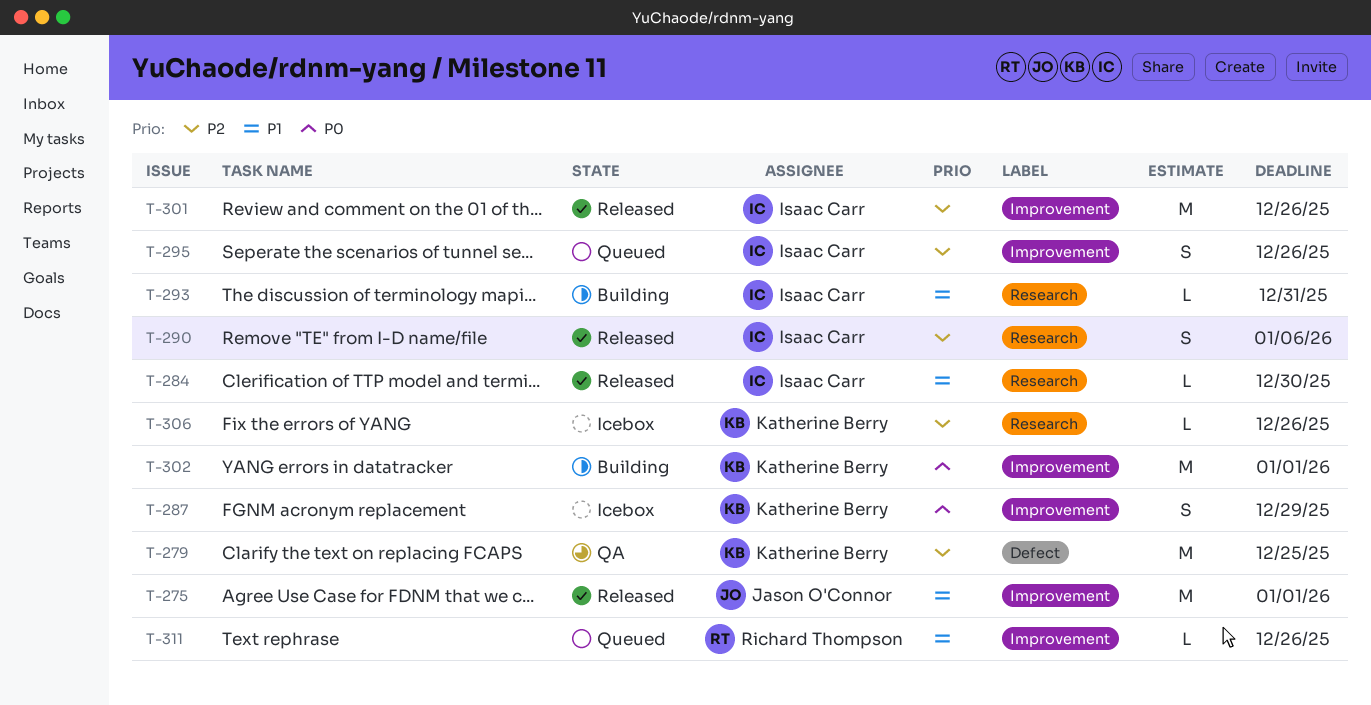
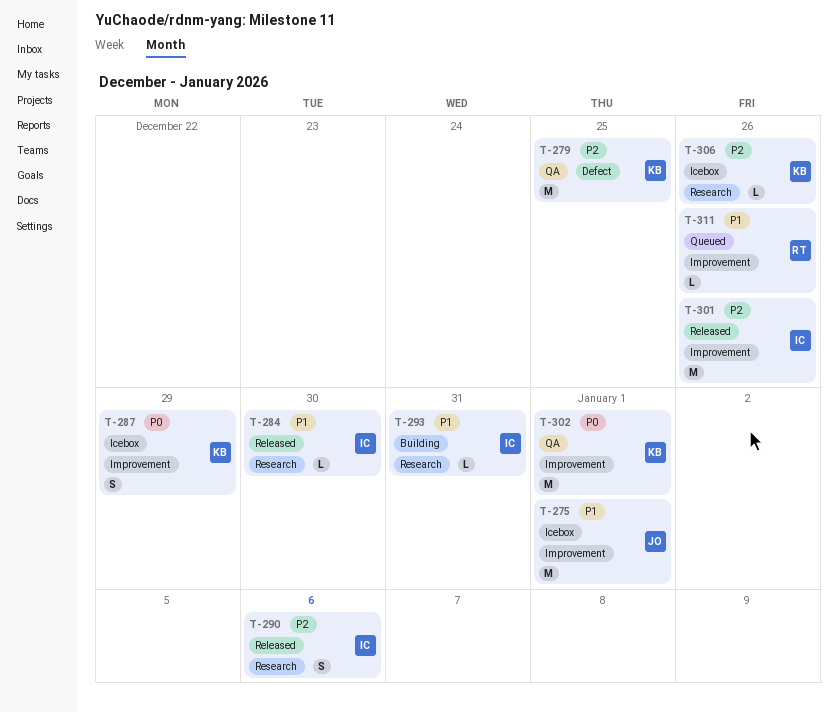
T-275, status: Released -> Icebox
T-295: present -> none
T-302, status: Building -> QA

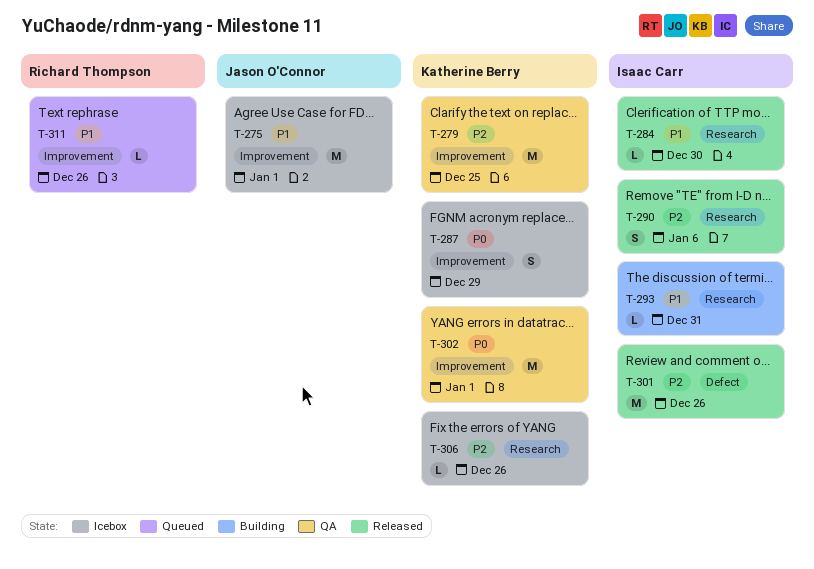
T-279, label: Defect -> Improvement
T-301, label: Improvement -> Defect

